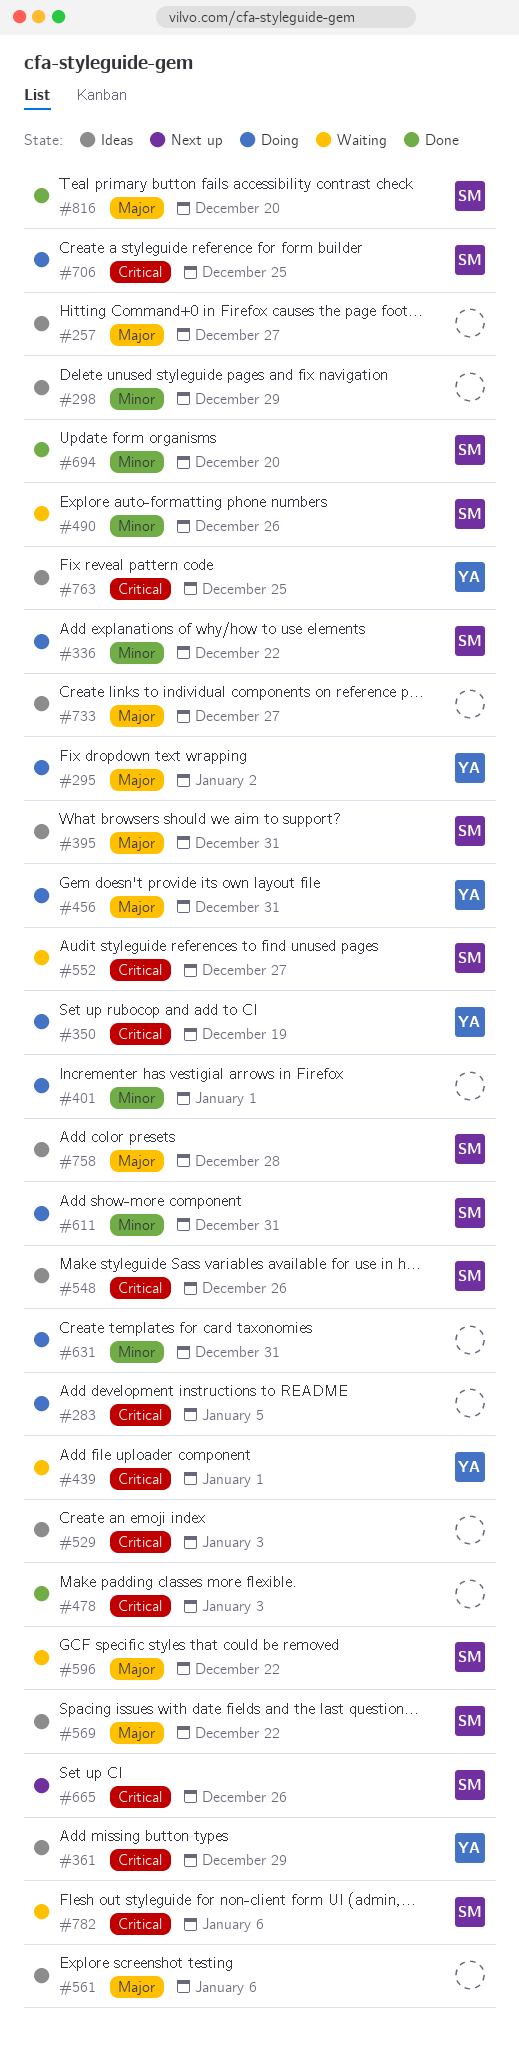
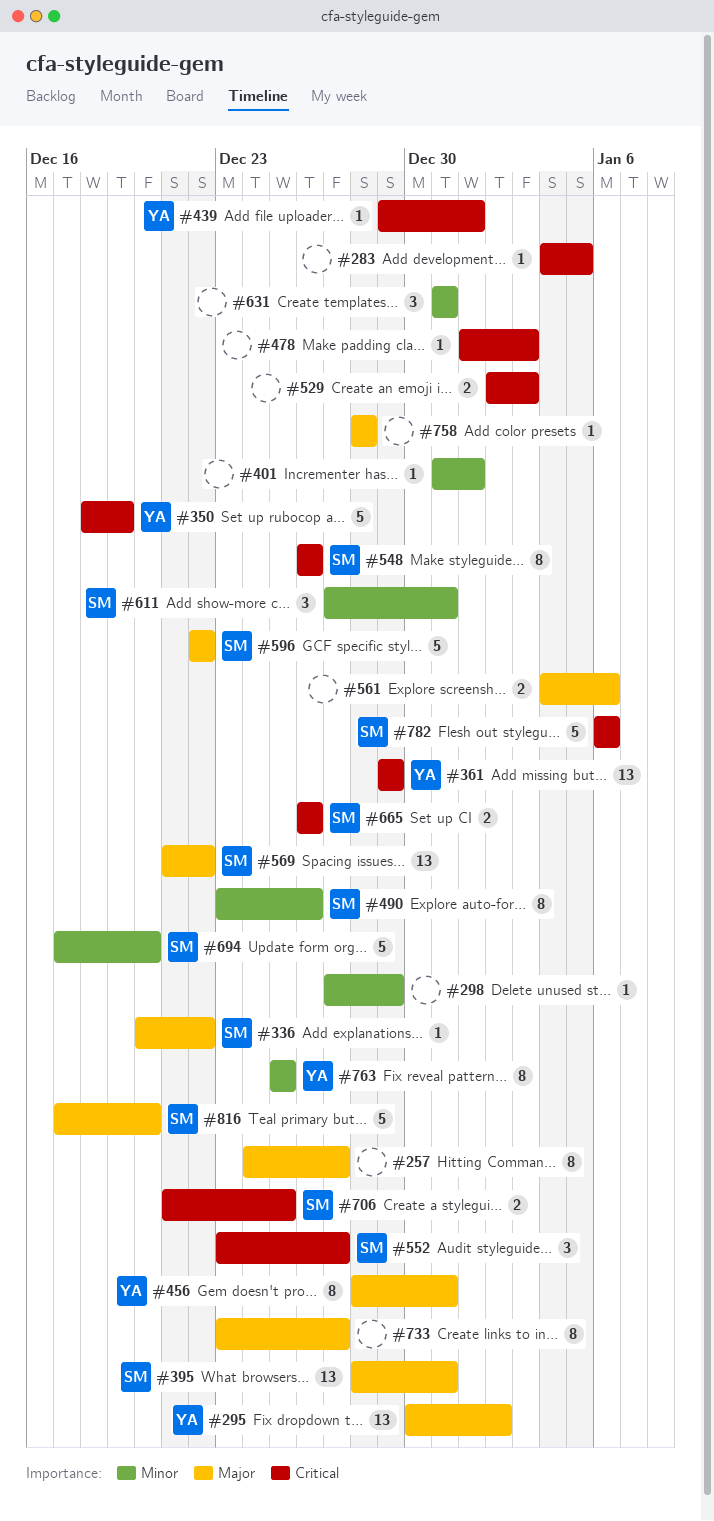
#336, priority: Minor -> Major
#758, owner: SM -> none
#763, priority: Critical -> Minor

